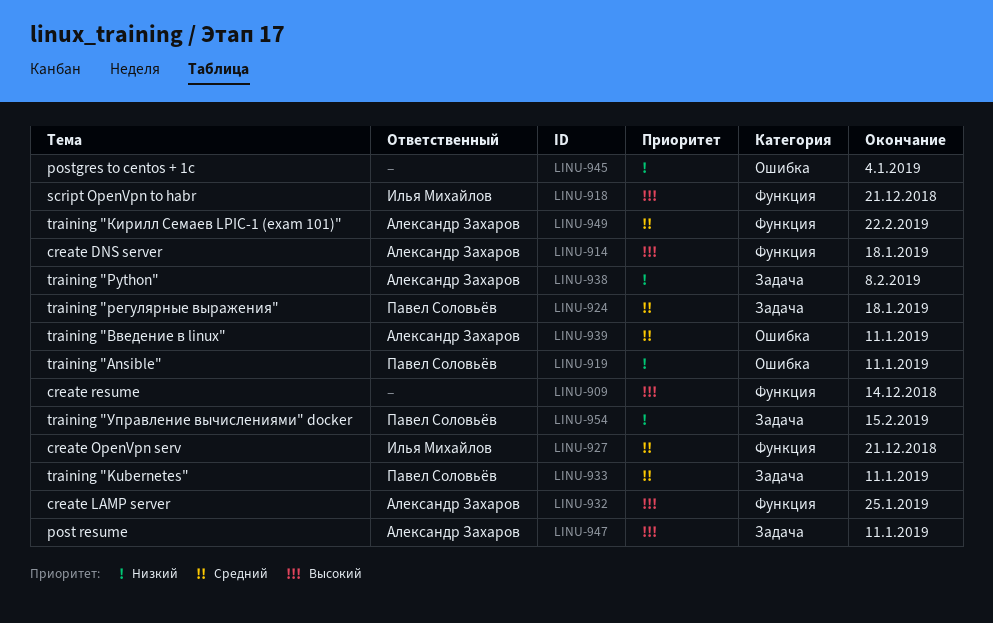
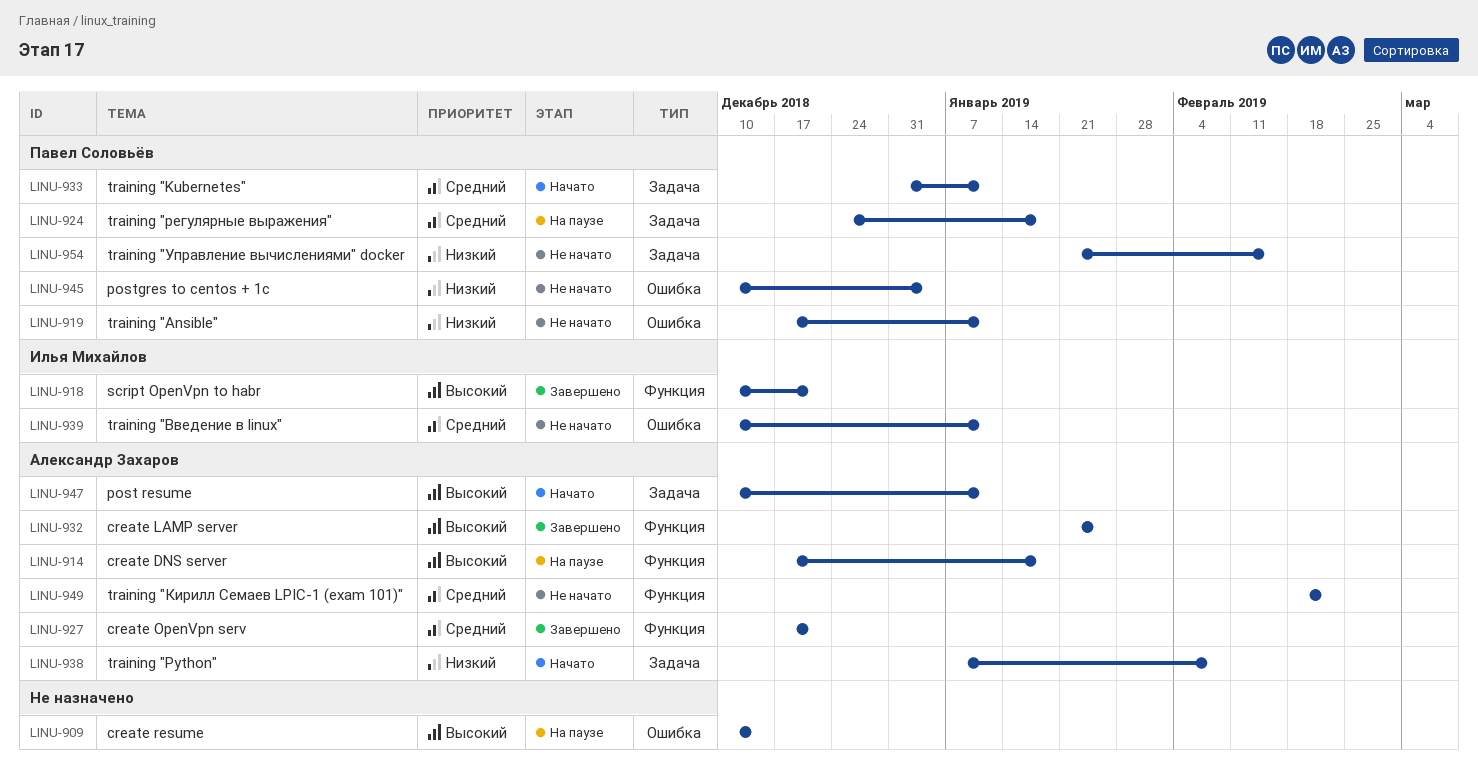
LINU-909, label: Функция -> Ошибка
LINU-927, owner: Илья Михайлов -> Александр Захаров
LINU-939, owner: Александр Захаров -> Илья Михайлов
LINU-945, owner: none -> Павел Соловьёв

